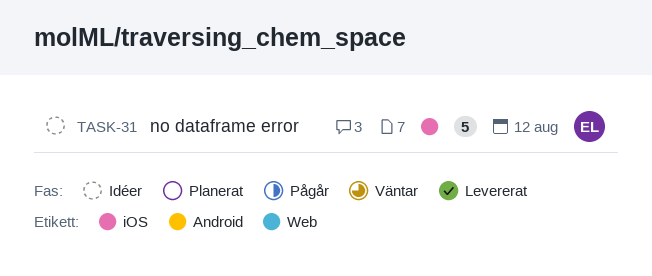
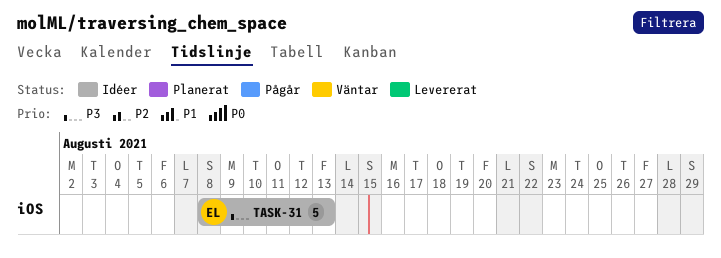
TASK-31, due: Aug 12 -> Aug 13

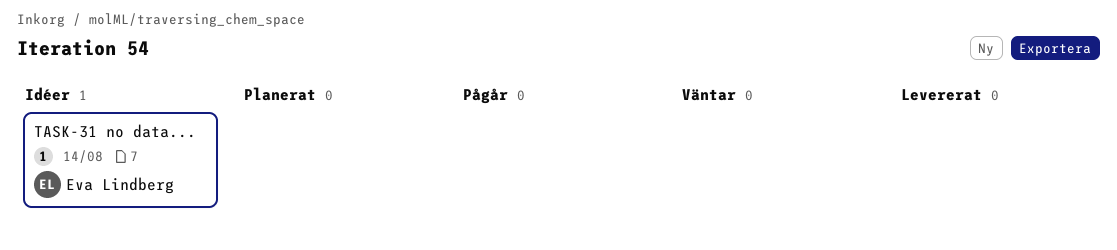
TASK-31, estimate: 5 -> 1
TASK-31, due: Aug 13 -> Aug 14

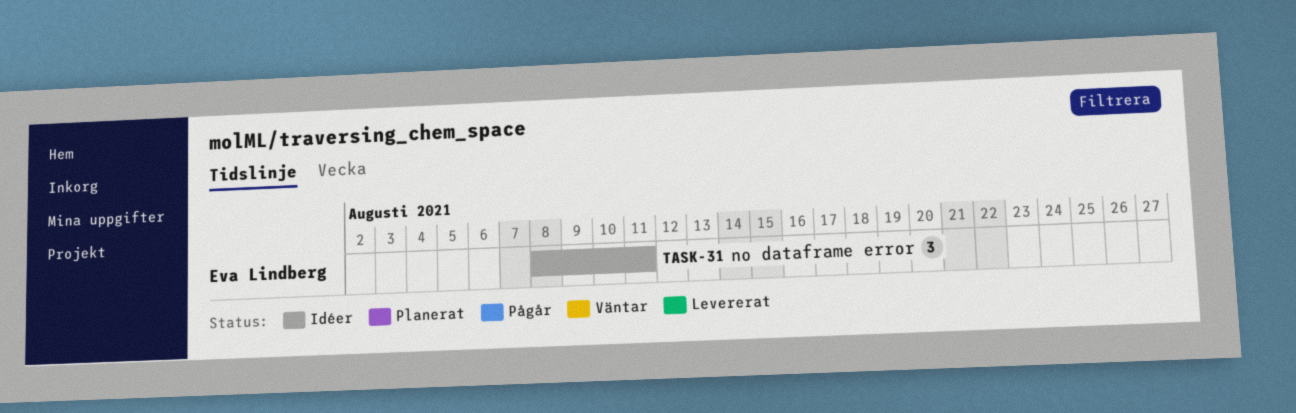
TASK-31, estimate: 1 -> 3
TASK-31, due: Aug 14 -> Aug 11

